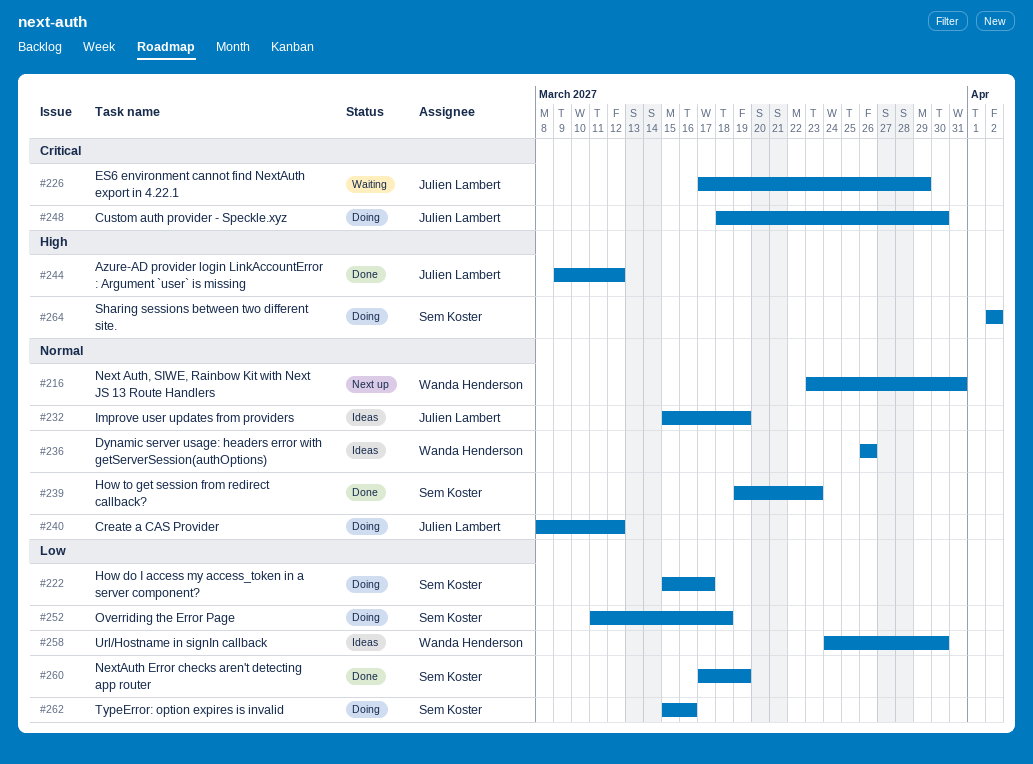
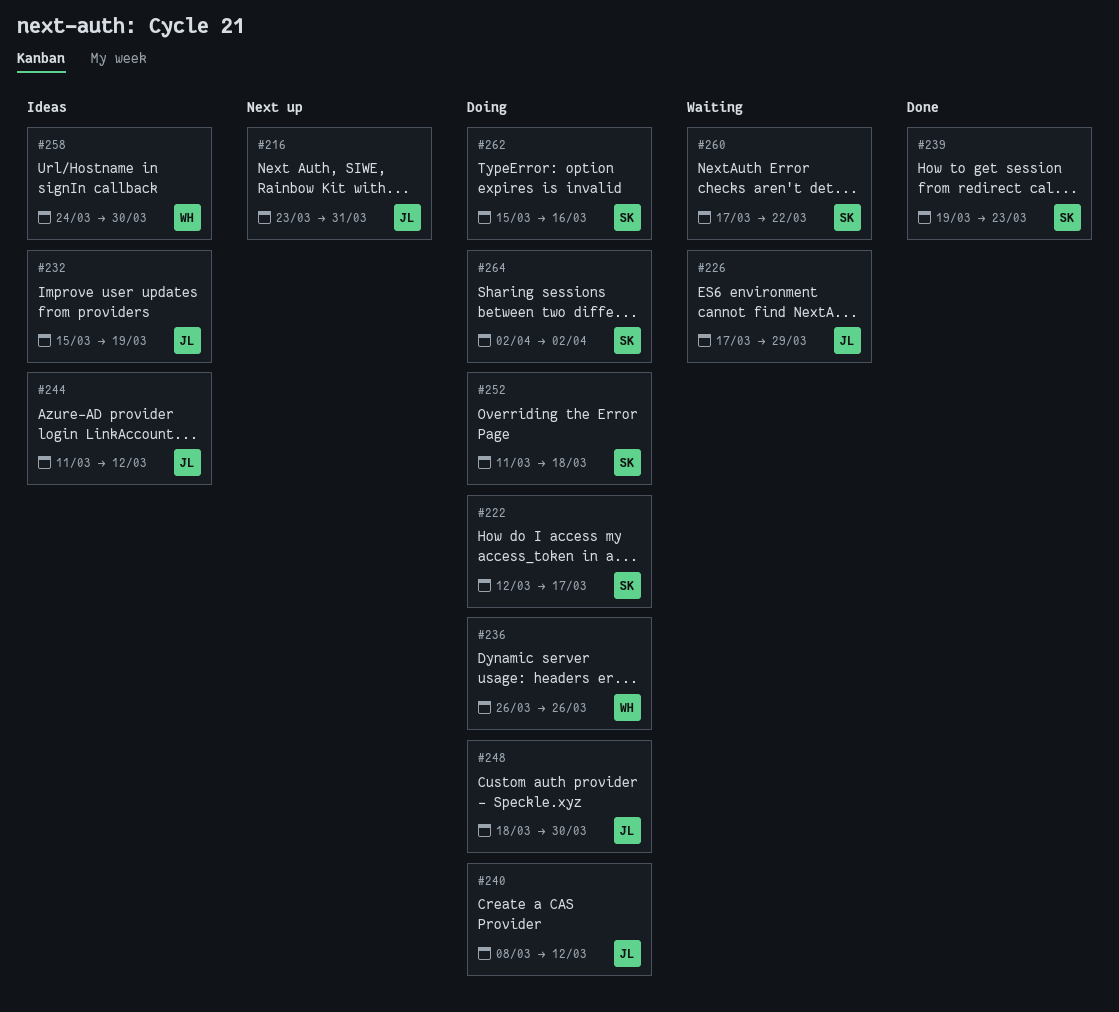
#216, owner: Wanda Henderson -> Julien Lambert
#222, start: Mar 15 -> Mar 12
#236, status: Ideas -> Doing
#244, status: Done -> Ideas
#244, start: Mar 9 -> Mar 11
#260, status: Done -> Waiting
#260, due: Mar 19 -> Mar 22

